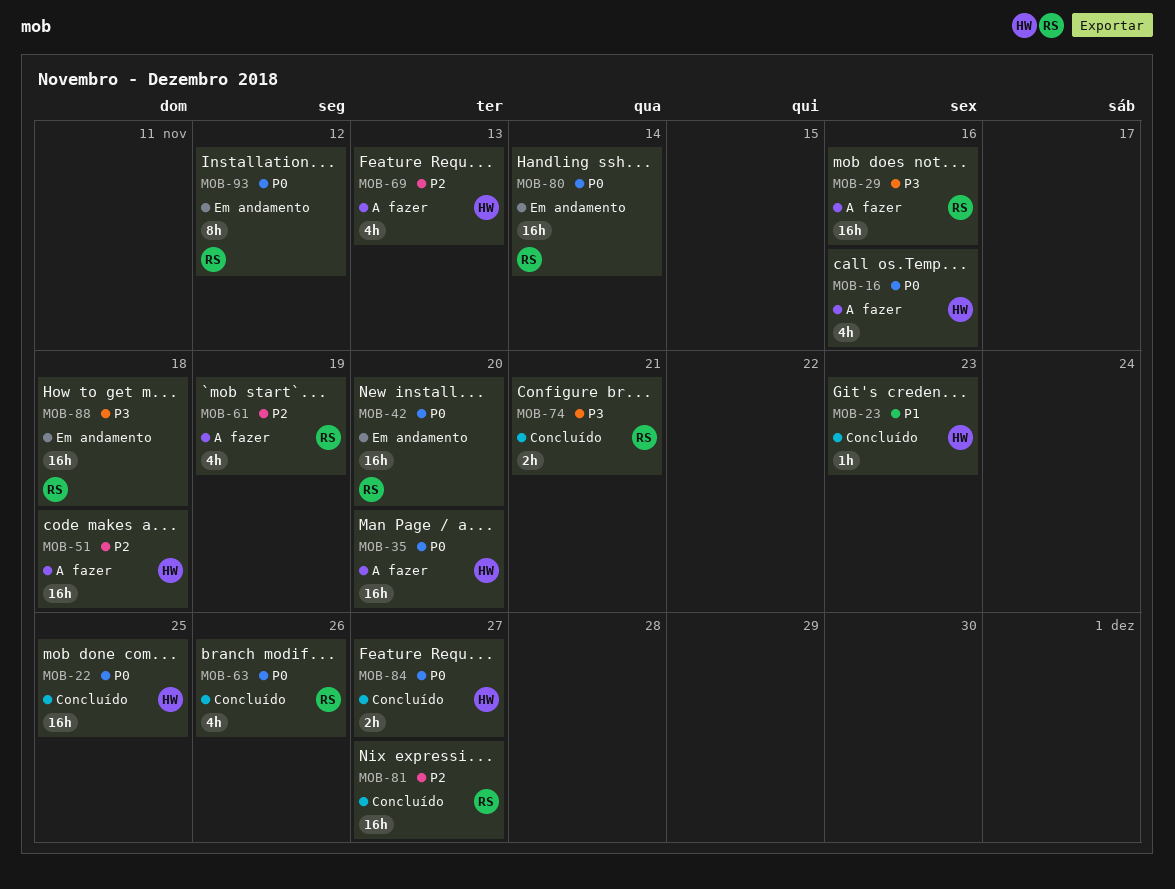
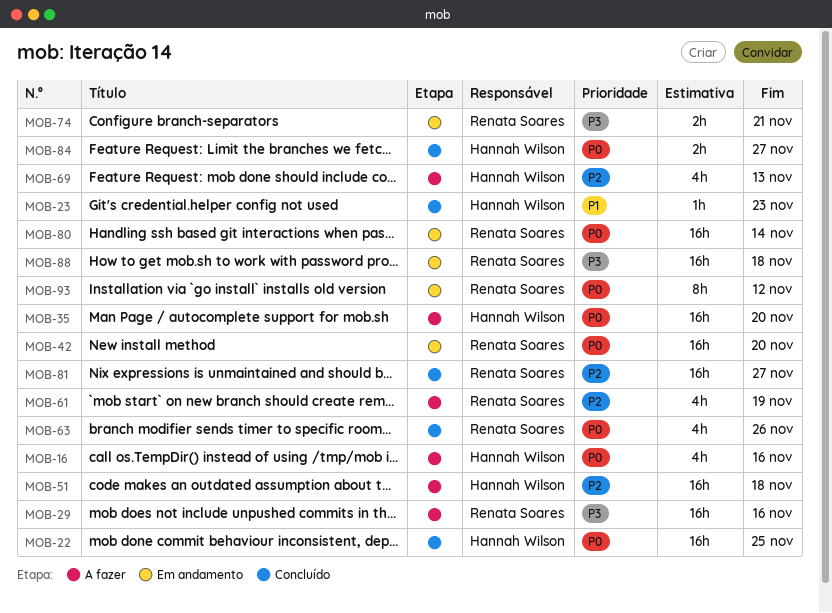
MOB-74, status: Concluído -> Em andamento

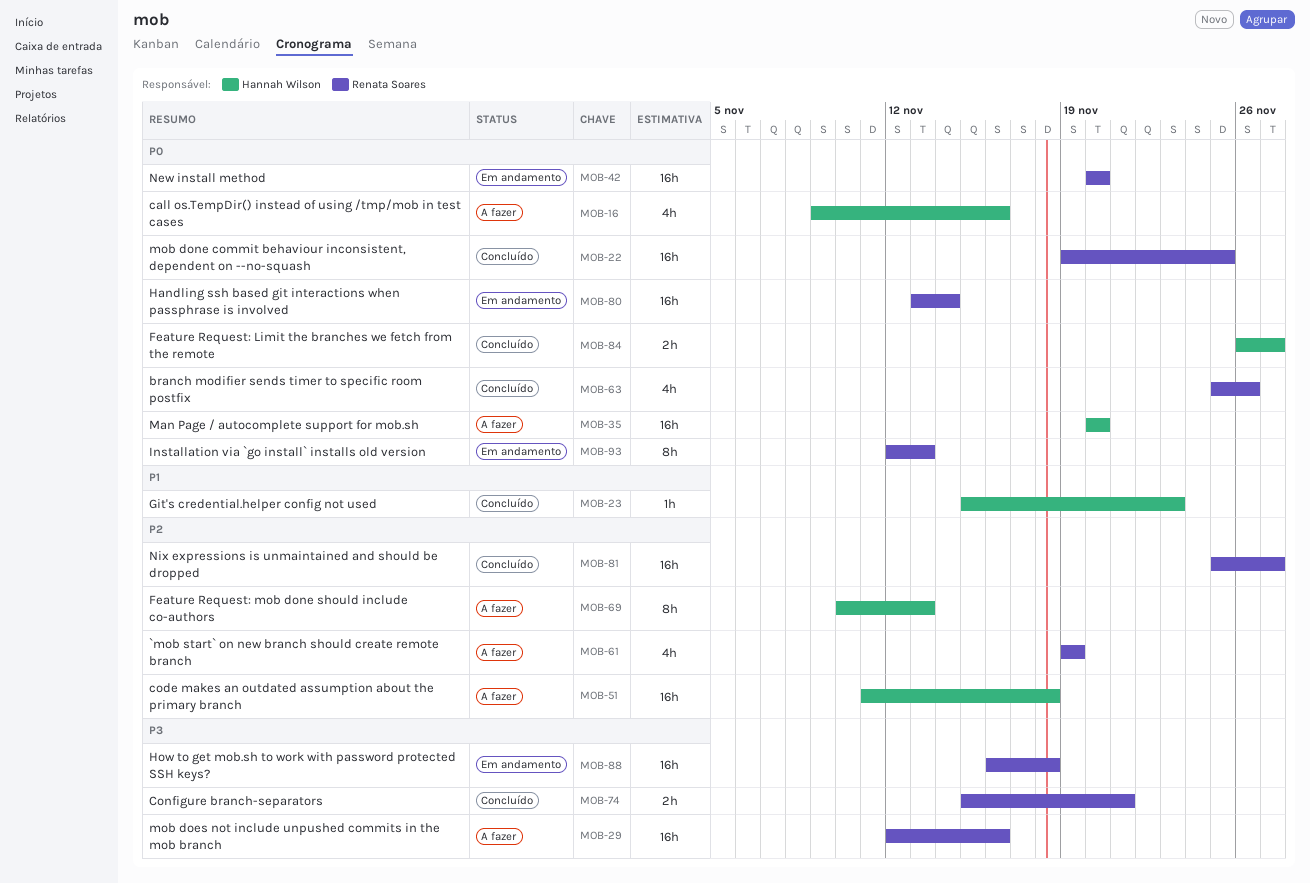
MOB-22, owner: Hannah Wilson -> Renata Soares
MOB-69, estimate: 4h -> 8h
MOB-74, status: Em andamento -> Concluído
MOB-93, due: Nov 12 -> Nov 13

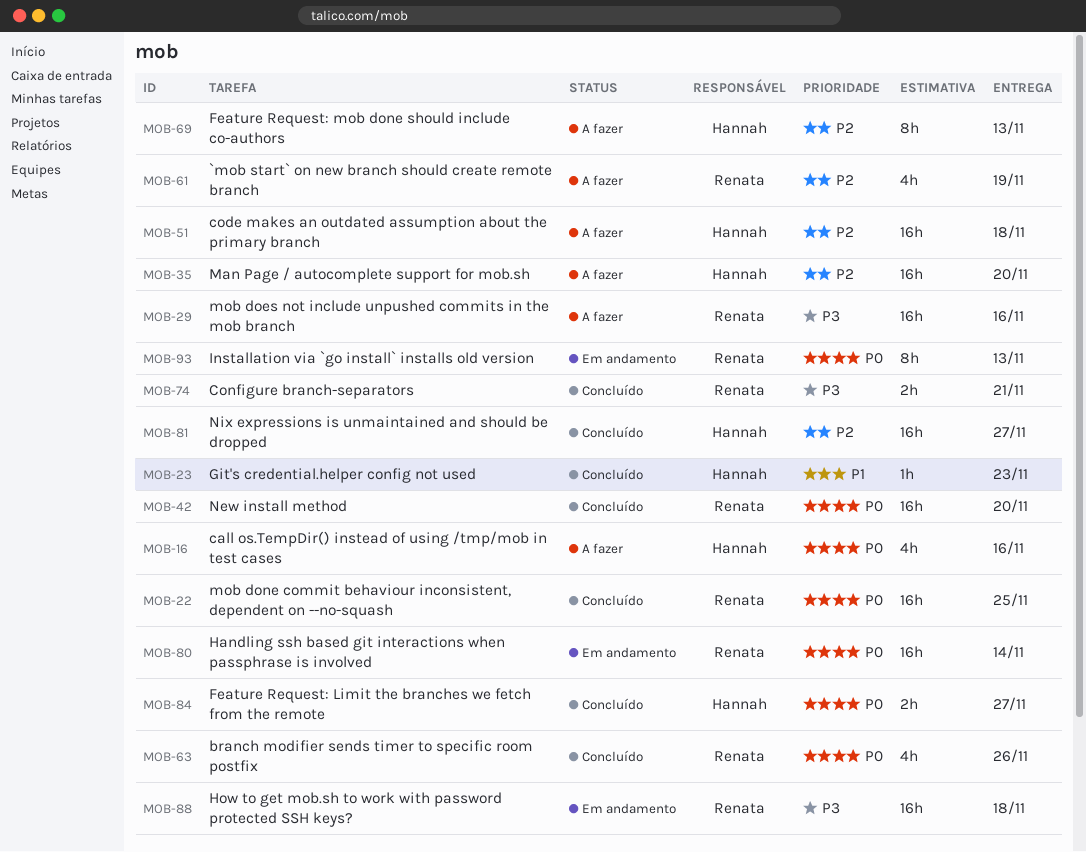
MOB-35, priority: P0 -> P2
MOB-42, status: Em andamento -> Concluído
MOB-81, owner: Renata Soares -> Hannah Wilson

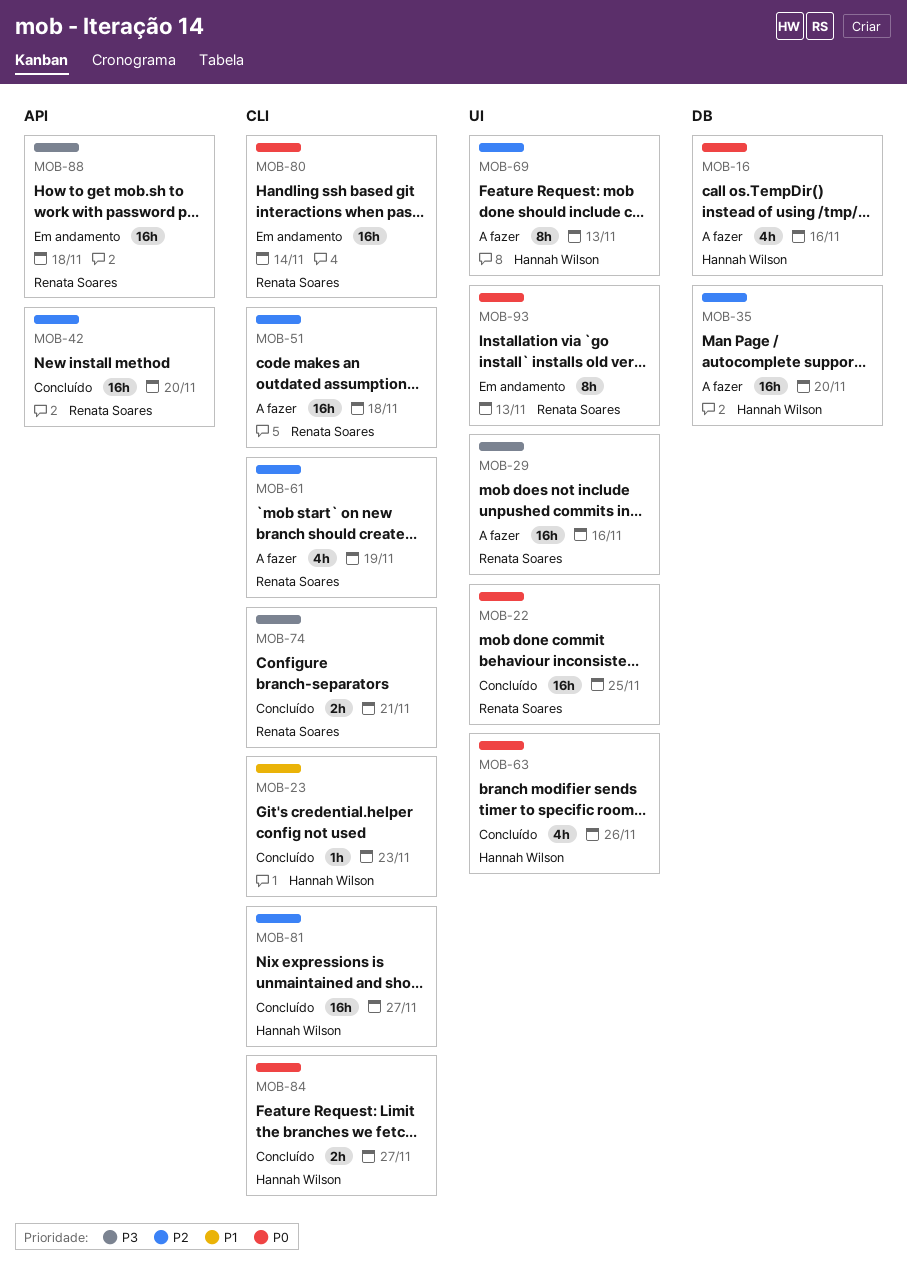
MOB-42, priority: P0 -> P2
MOB-51, owner: Hannah Wilson -> Renata Soares
MOB-63, owner: Renata Soares -> Hannah Wilson

